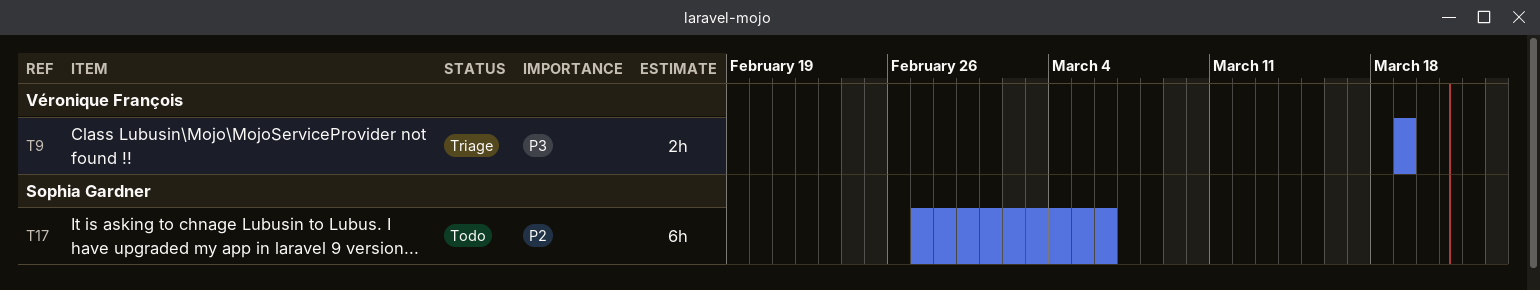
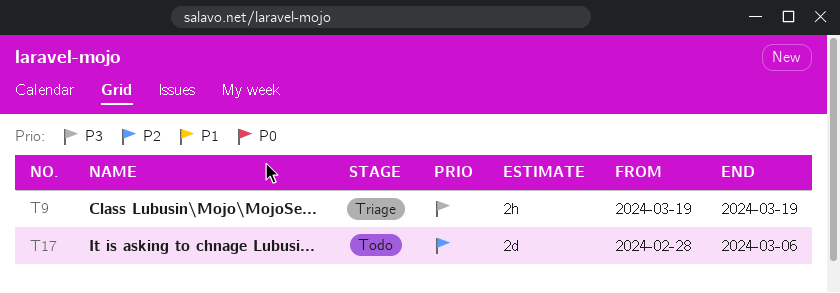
T17, estimate: 6h -> 2d
T17, start: Feb 27 -> Feb 28

